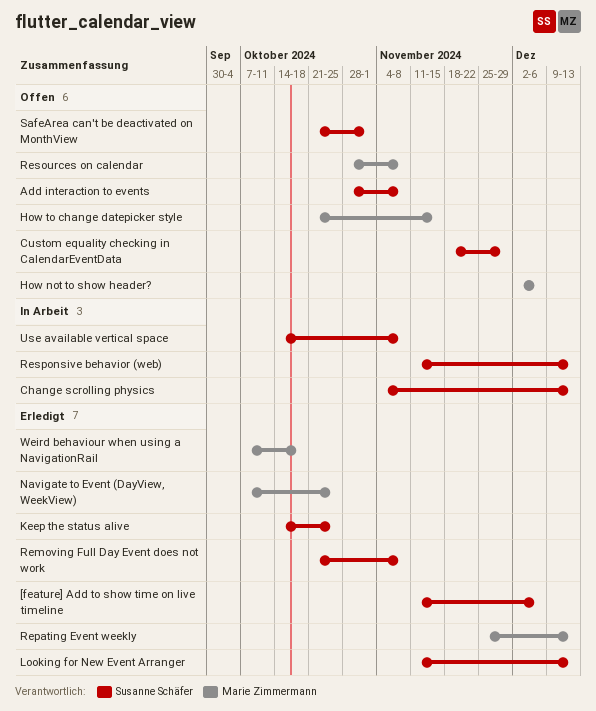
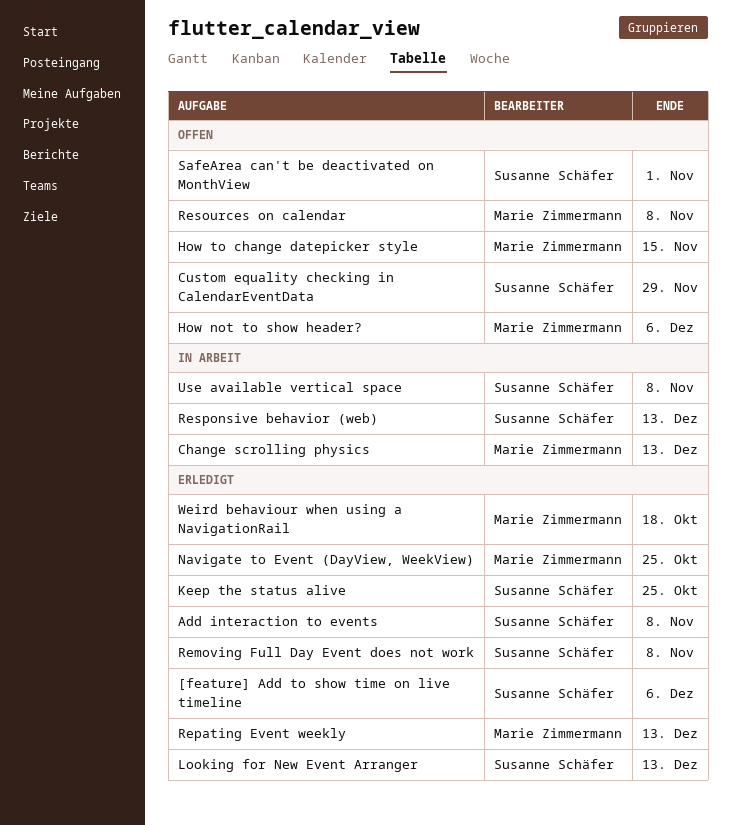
Add interaction to events, status: Offen -> Erledigt
Change scrolling physics, owner: Susanne Schäfer -> Marie Zimmermann

